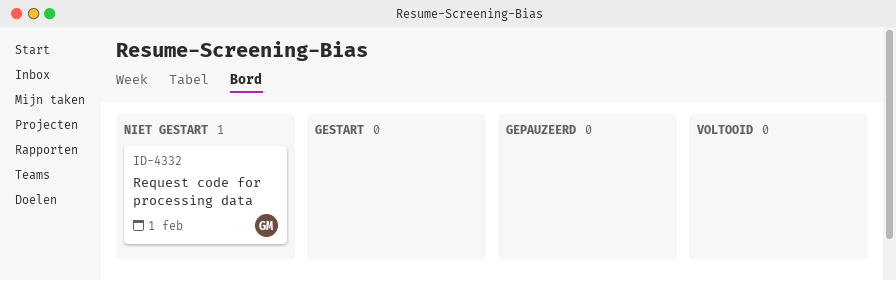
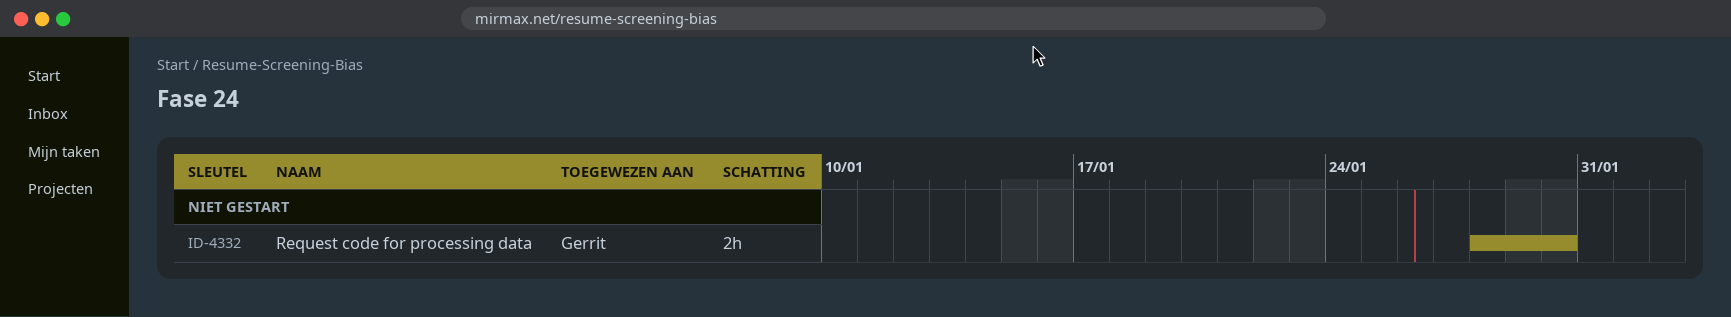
ID-4332, due: Feb 1 -> Jan 30

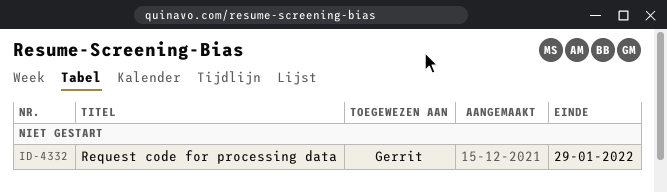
ID-4332, due: Jan 30 -> Jan 29

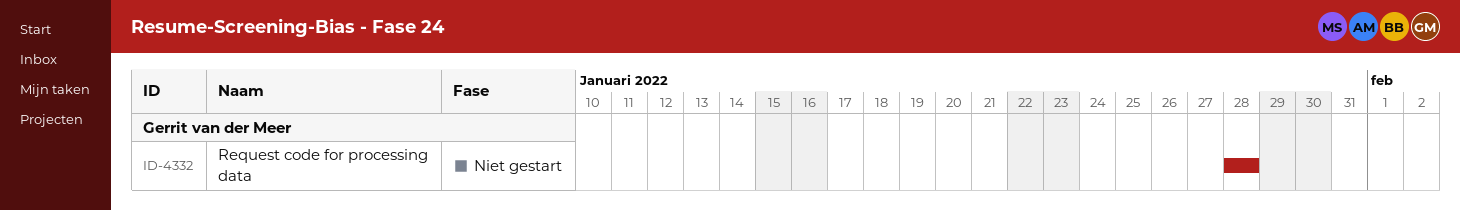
ID-4332, due: Jan 29 -> Jan 28

